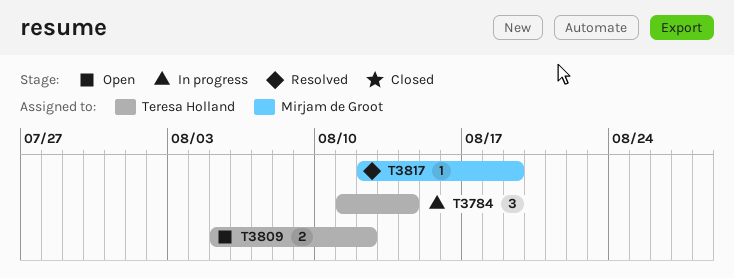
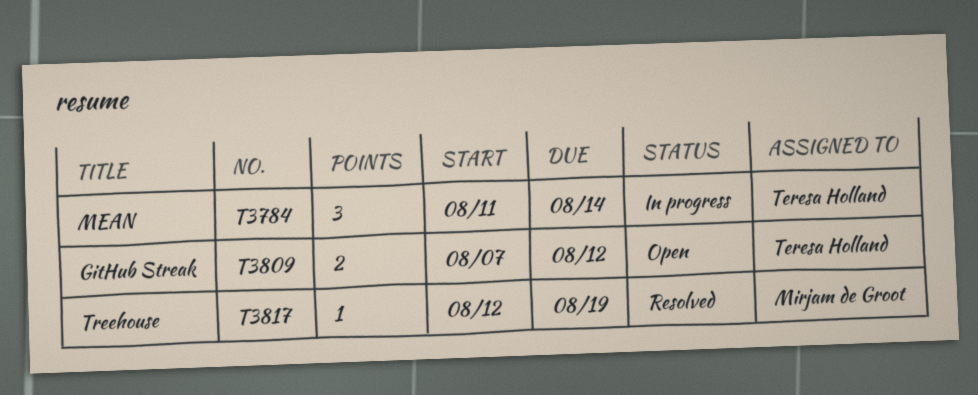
T3809, start: Aug 5 -> Aug 7

